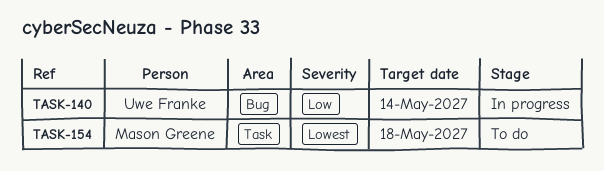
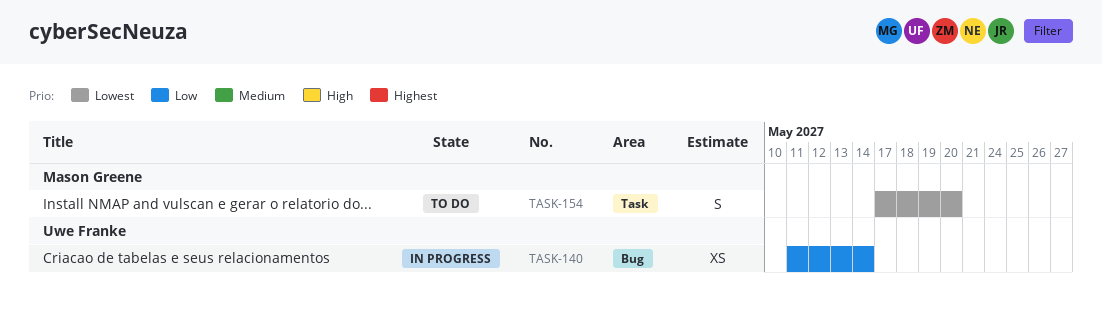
TASK-154, due: May 18 -> May 20

